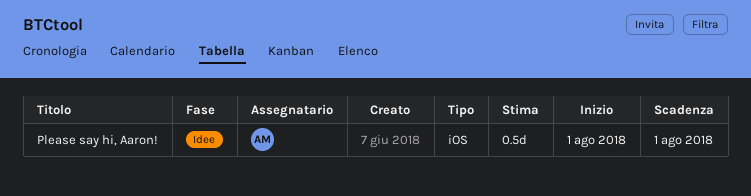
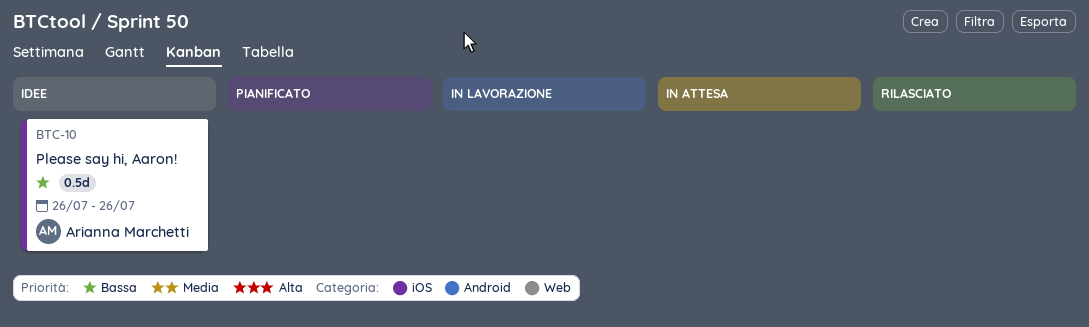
Please say hi, Aaron!, start: Aug 1 -> Jul 26
Please say hi, Aaron!, due: Aug 1 -> Jul 26

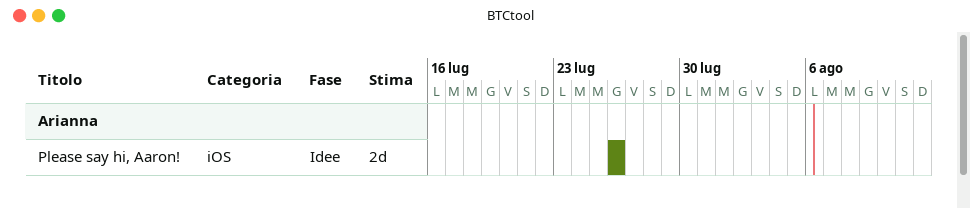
Please say hi, Aaron!, estimate: 0.5d -> 2d

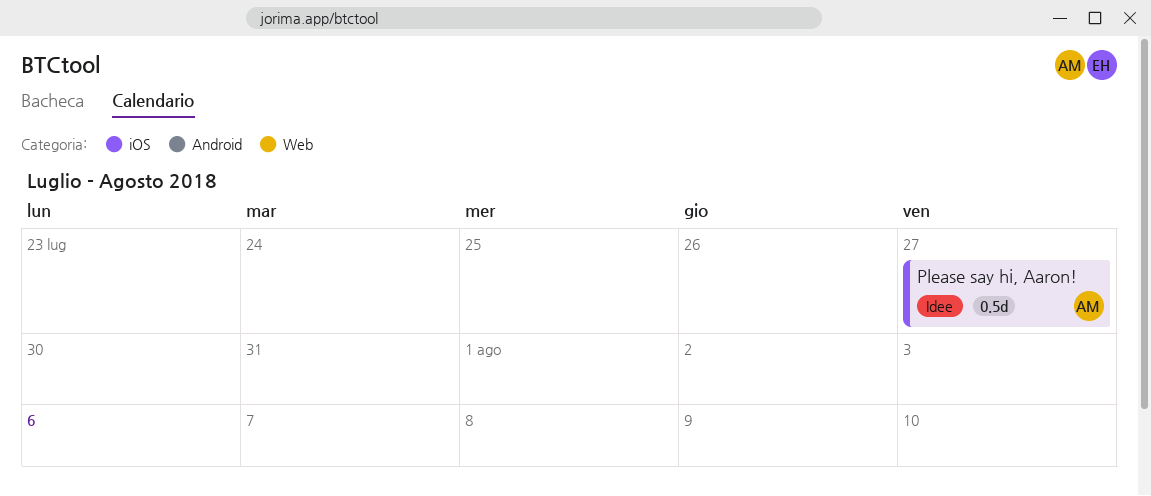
Please say hi, Aaron!, estimate: 2d -> 0.5d
Please say hi, Aaron!, due: Jul 26 -> Jul 27

